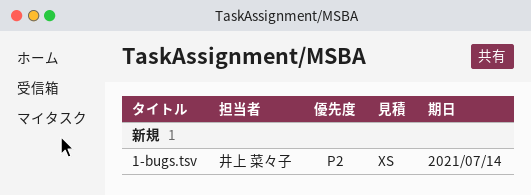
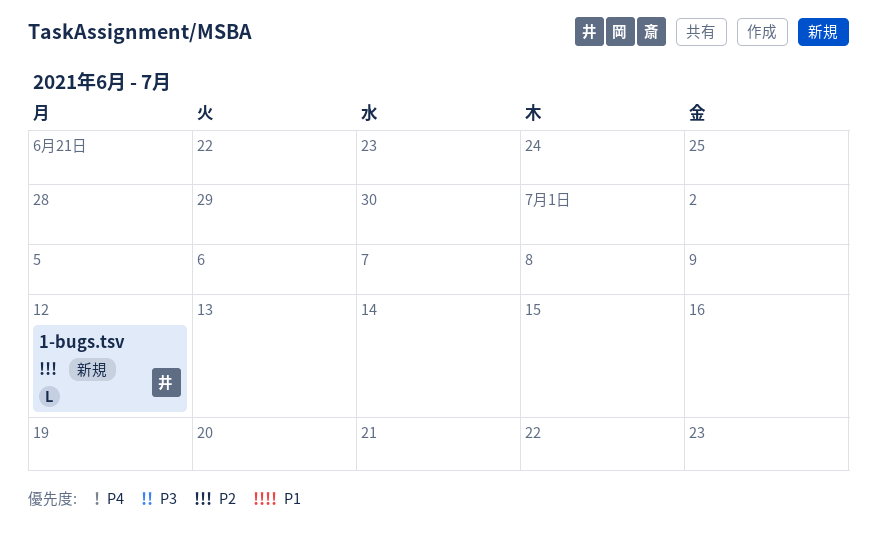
1-bugs.tsv, estimate: XS -> L
1-bugs.tsv, due: Jul 14 -> Jul 12

